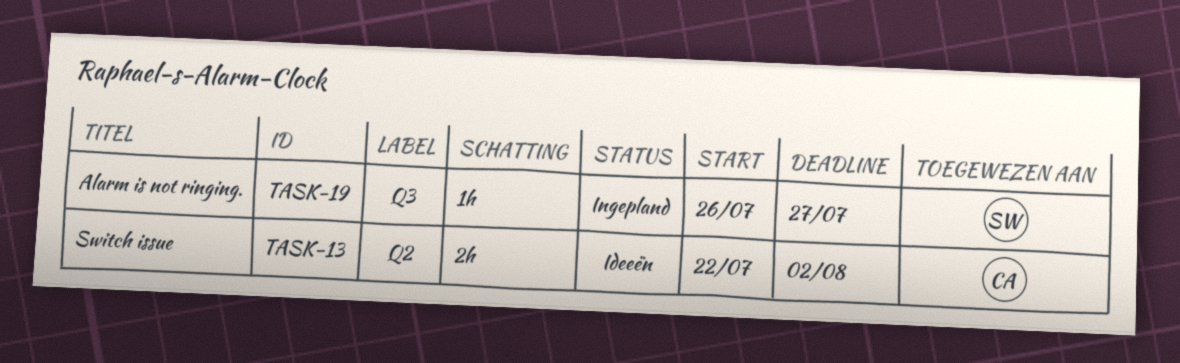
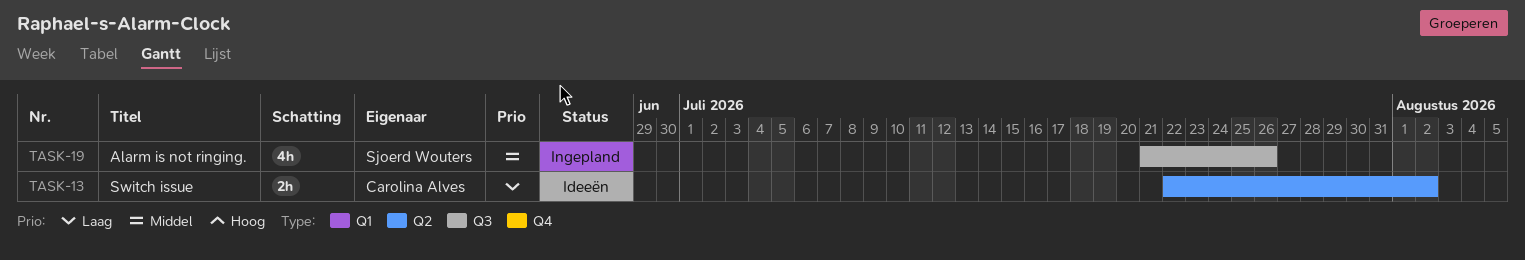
TASK-19, estimate: 1h -> 4h
TASK-19, start: Jul 26 -> Jul 21
TASK-19, due: Jul 27 -> Jul 26

